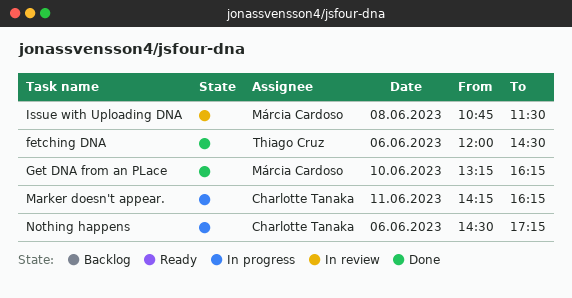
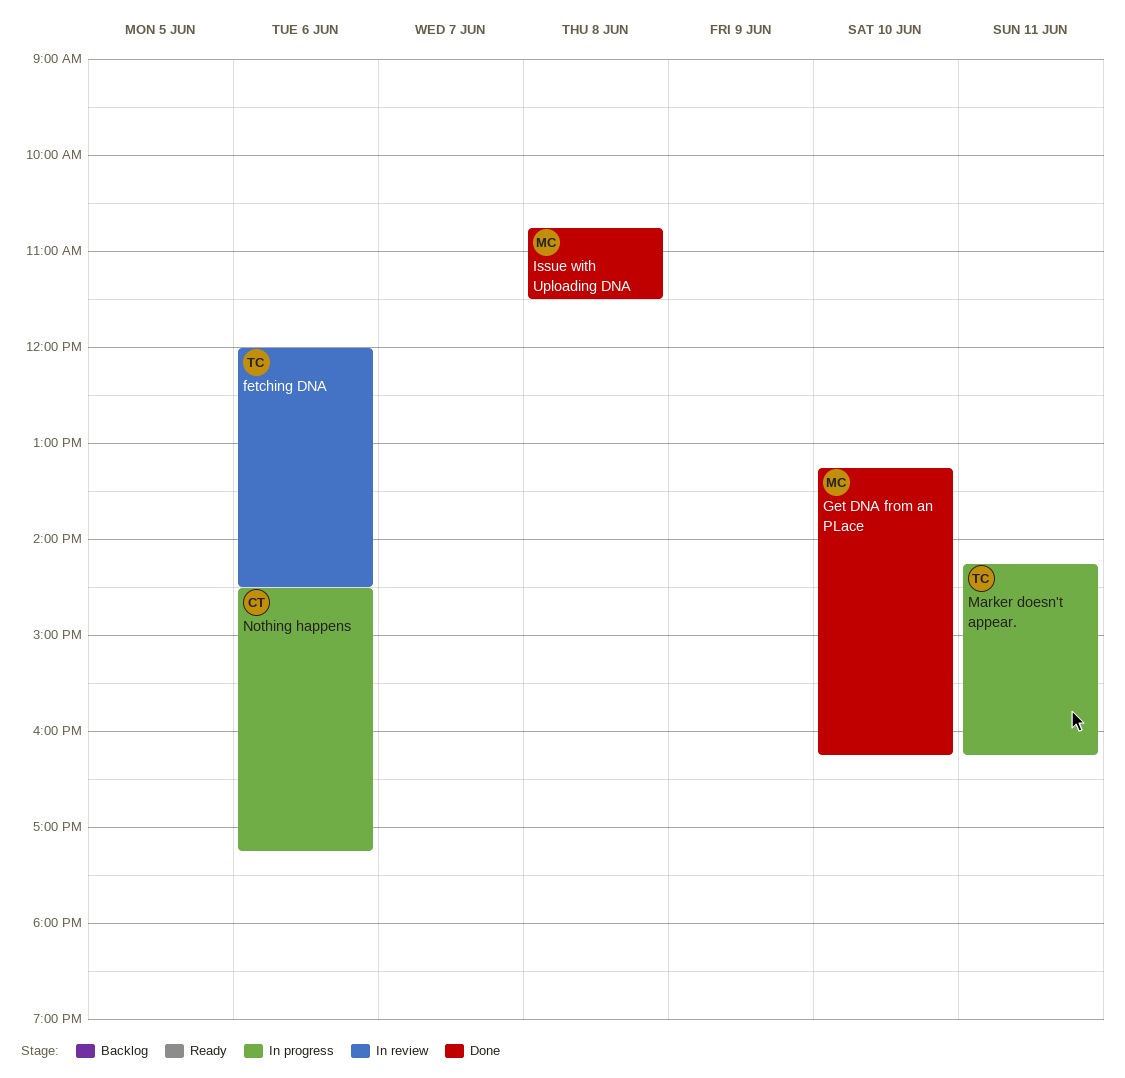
fetching DNA, status: Done -> In review
Issue with Uploading DNA, status: In review -> Done
Marker doesn't appear., owner: Charlotte Tanaka -> Thiago Cruz

